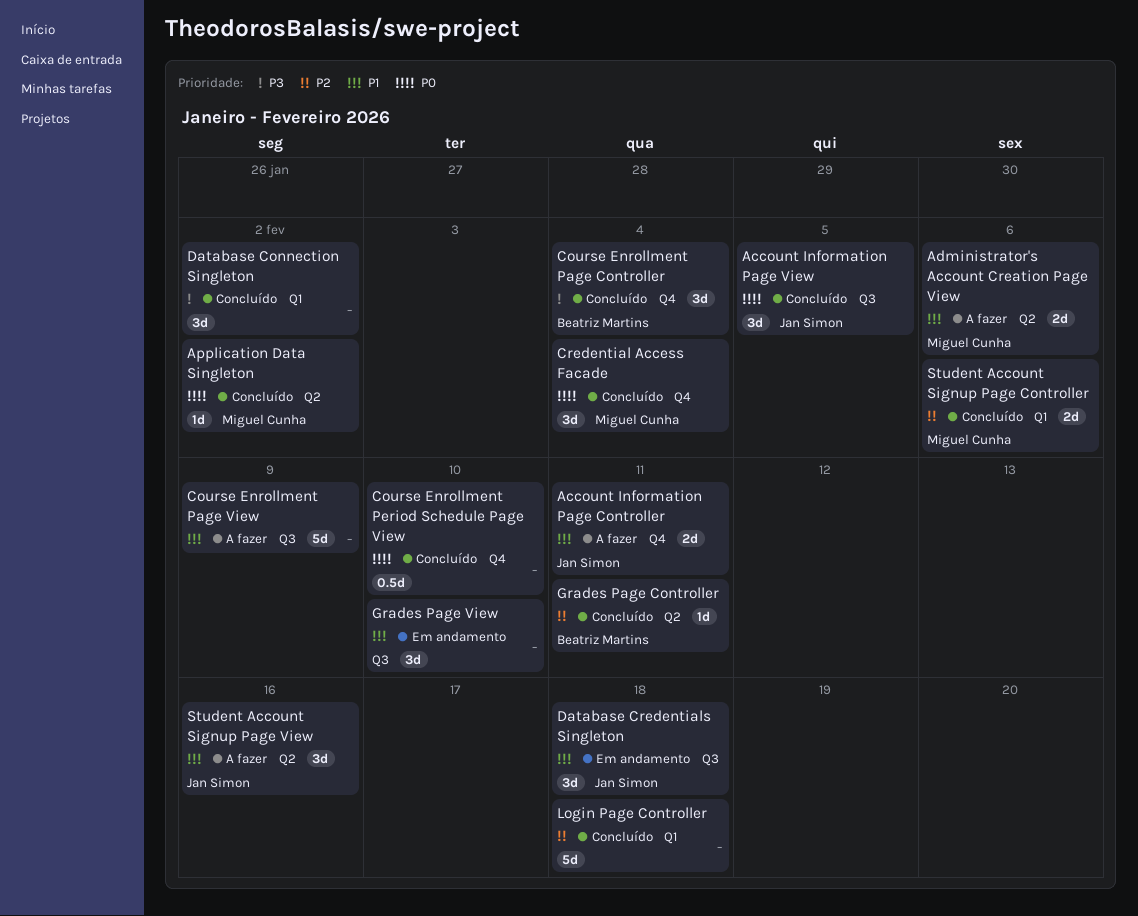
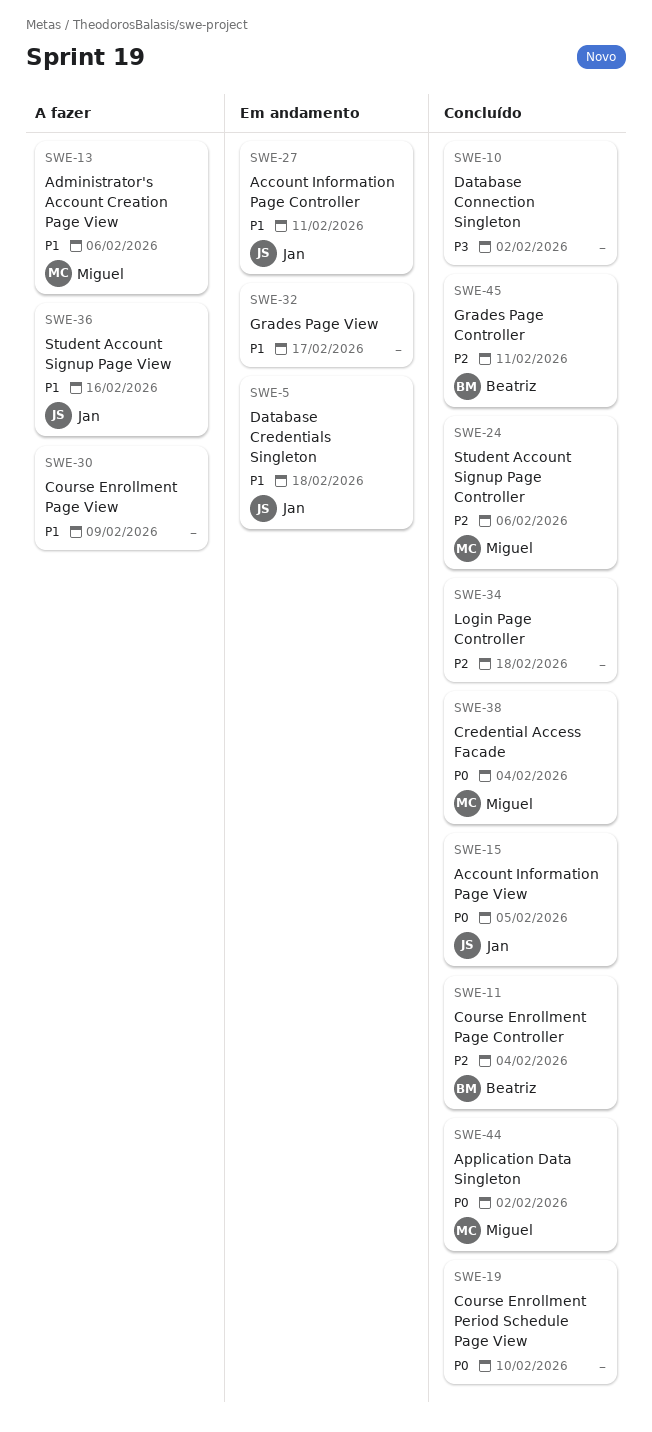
Account Information Page Controller, status: A fazer -> Em andamento
Course Enrollment Page Controller, priority: P3 -> P2
Grades Page View, due: Feb 10 -> Feb 17

